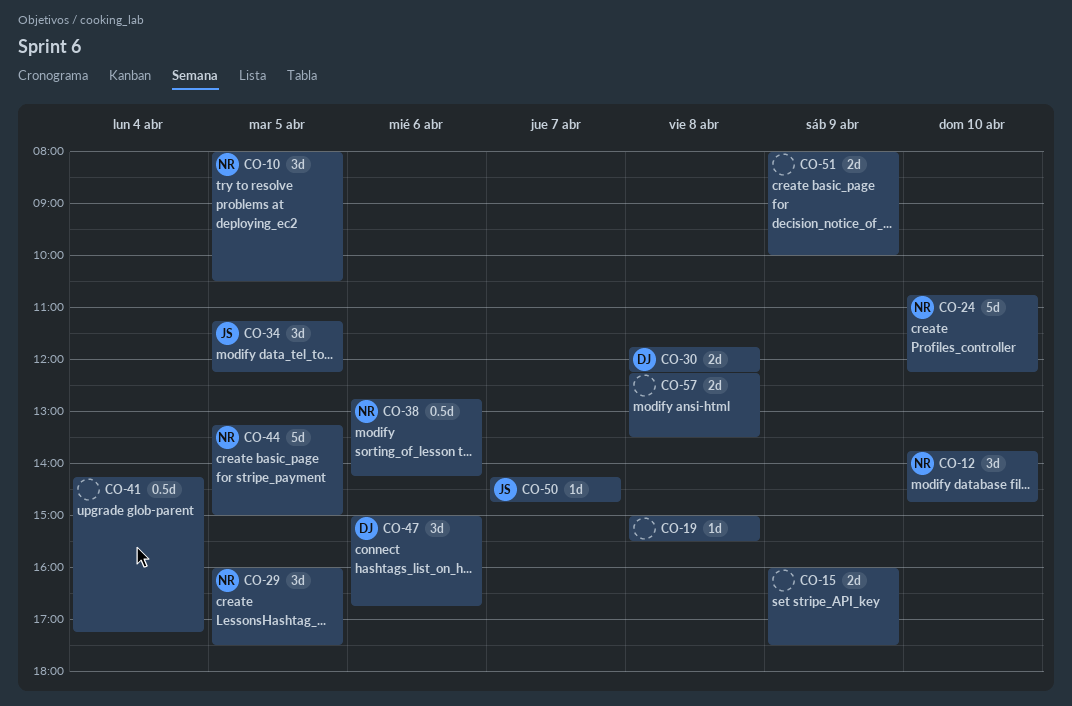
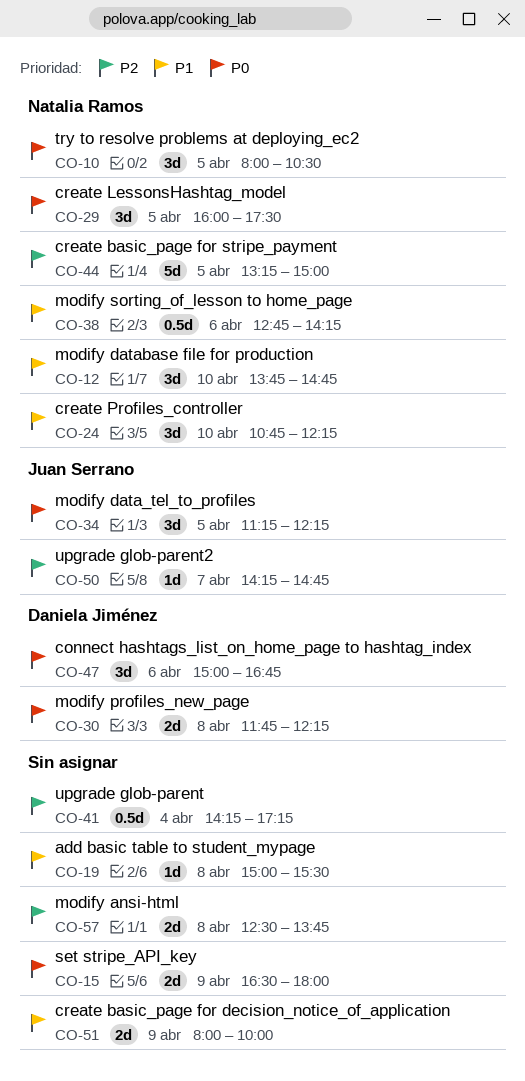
CO-15, begins: 16:00 -> 16:30
CO-15, ends: 17:30 -> 18:00
CO-24, estimate: 5d -> 3d
CO-57, begins: 12:15 -> 12:30
CO-57, ends: 13:30 -> 13:45

